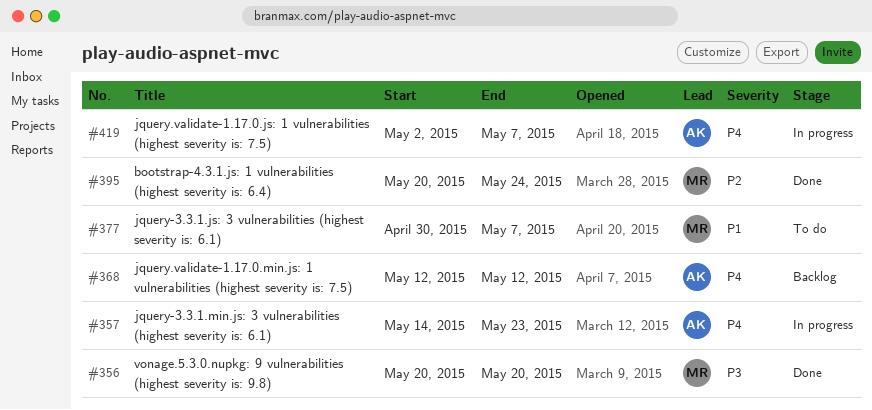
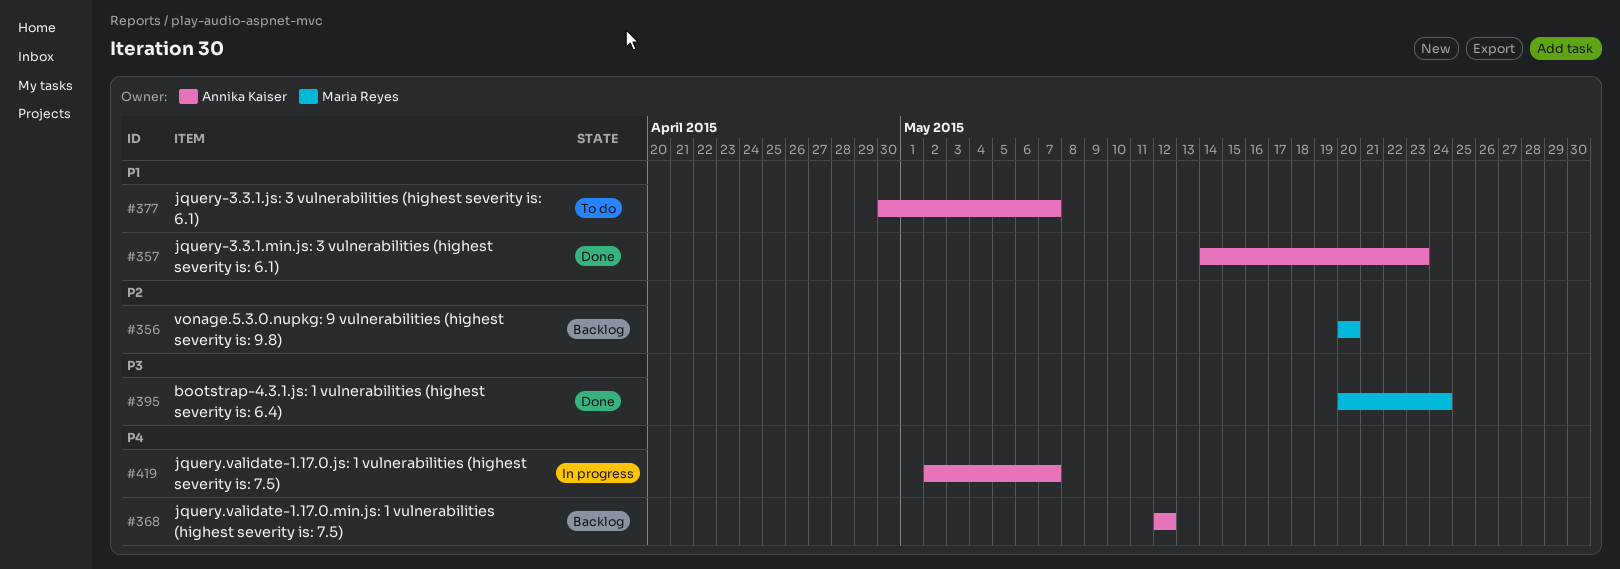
#356, status: Done -> Backlog
#356, priority: P3 -> P2
#357, status: In progress -> Done
#357, priority: P4 -> P1
#377, owner: Maria Reyes -> Annika Kaiser
#395, priority: P2 -> P3

